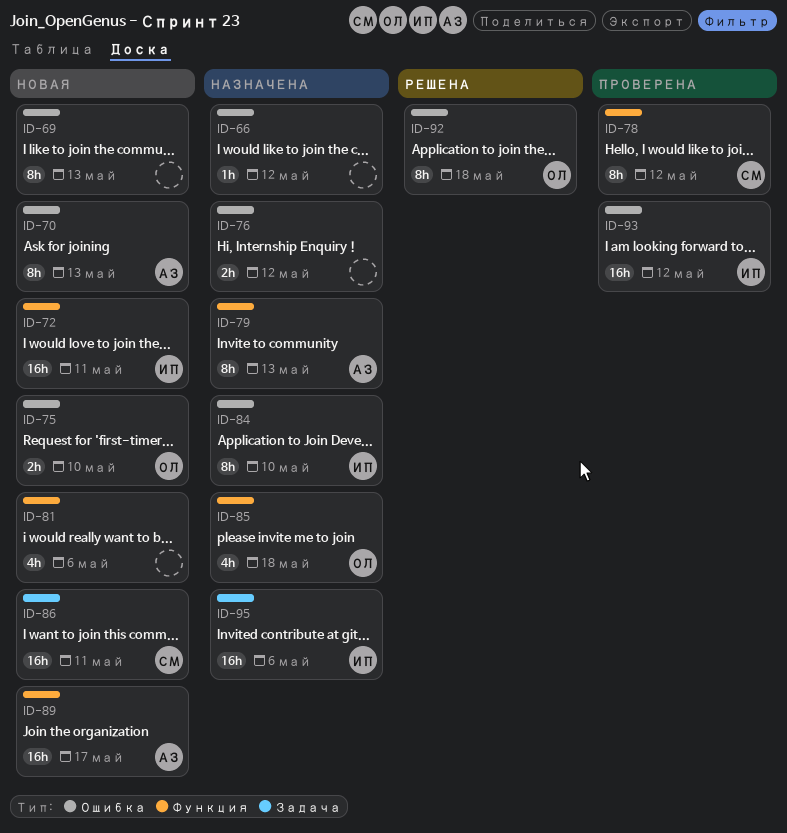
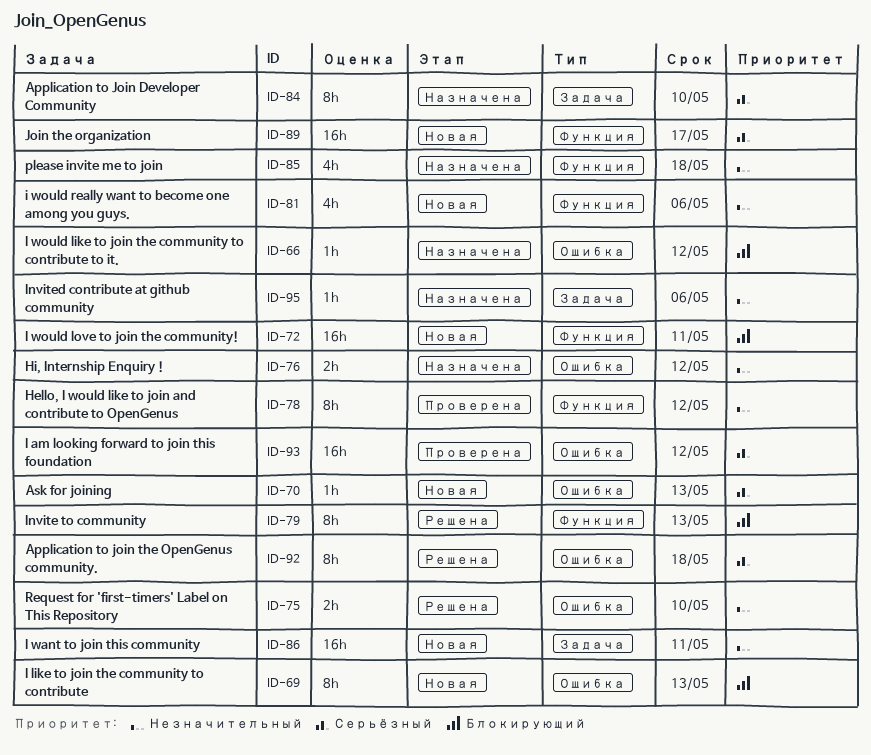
ID-70, estimate: 8h -> 1h
ID-75, status: Новая -> Решена
ID-79, status: Назначена -> Решена
ID-84, label: Ошибка -> Задача
ID-95, estimate: 16h -> 1h

